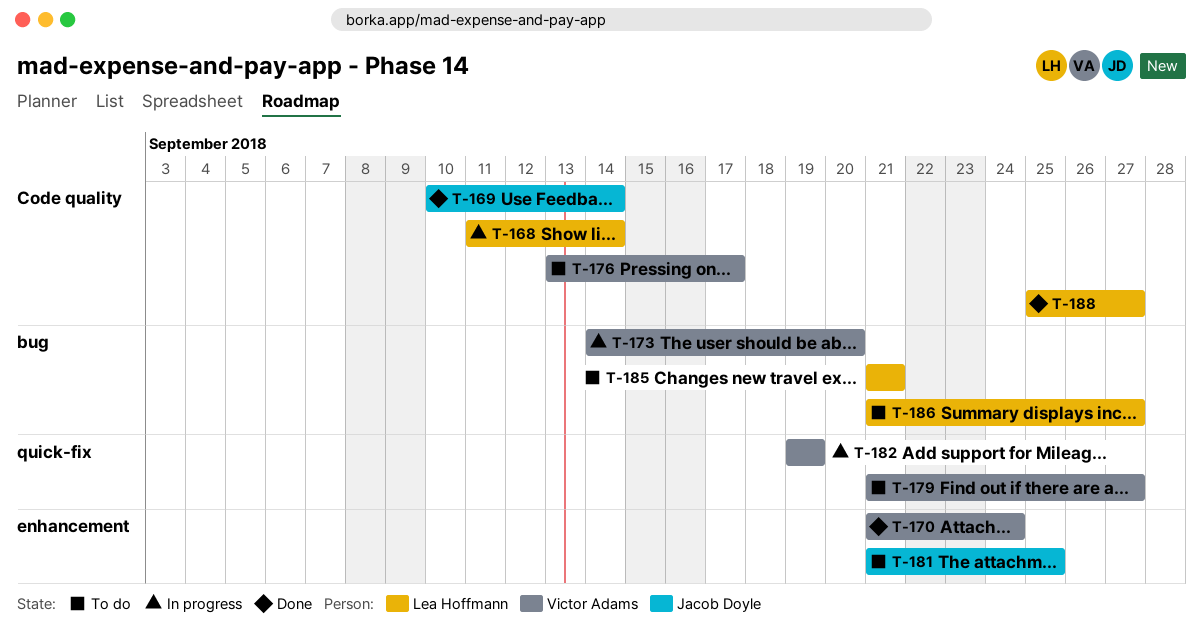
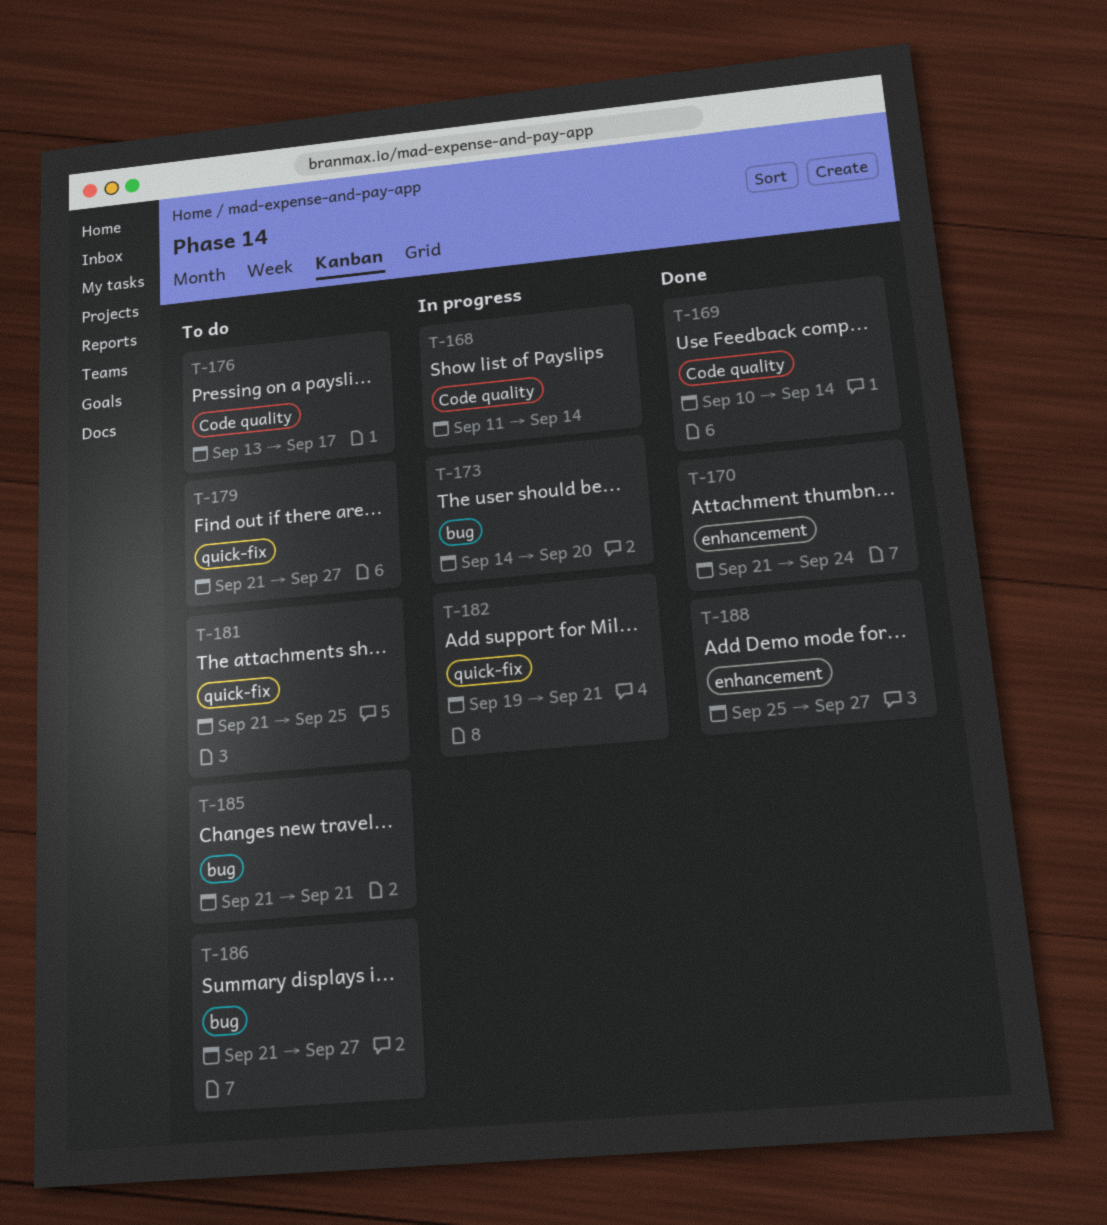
T-181, label: enhancement -> quick-fix
T-182, due: Sep 19 -> Sep 21
T-188, label: Code quality -> enhancement

